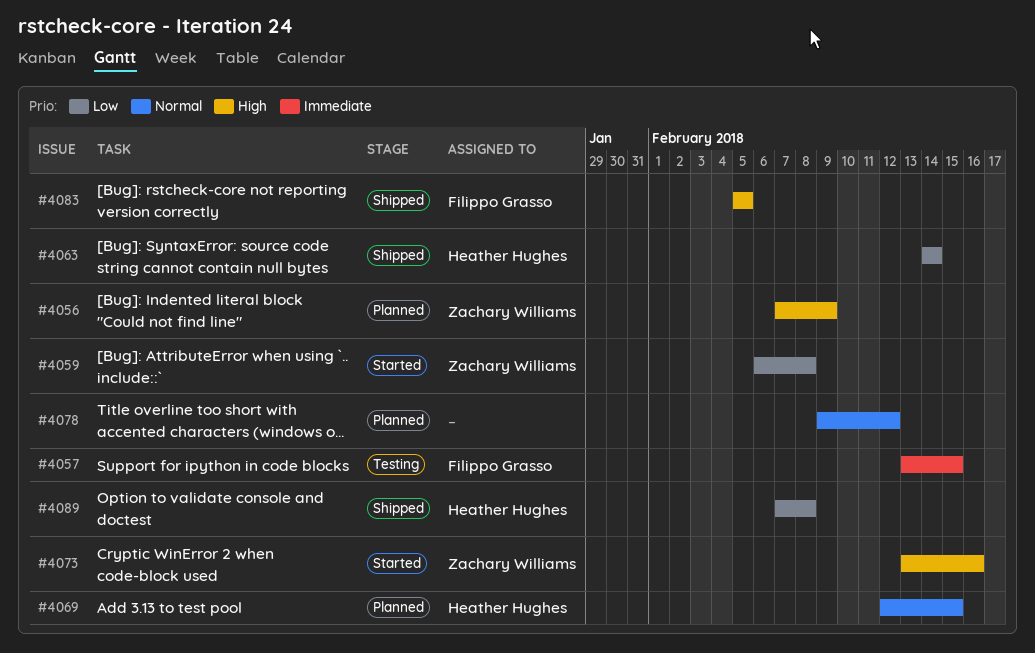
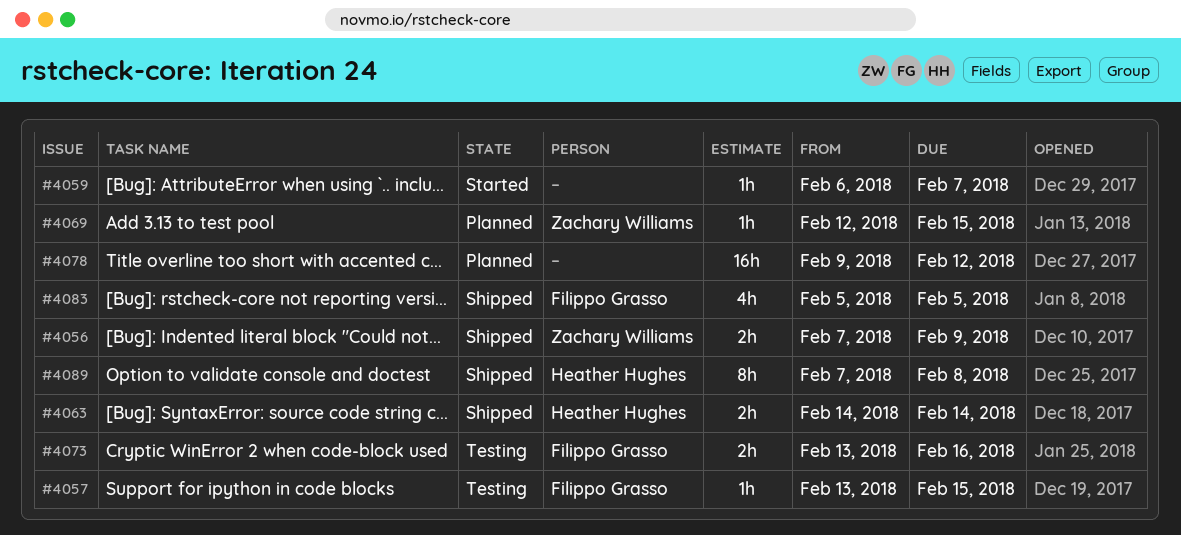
#4056, status: Planned -> Shipped
#4059, owner: Zachary Williams -> none
#4059, due: Feb 8 -> Feb 7
#4069, owner: Heather Hughes -> Zachary Williams
#4073, status: Started -> Testing
#4073, owner: Zachary Williams -> Filippo Grasso

